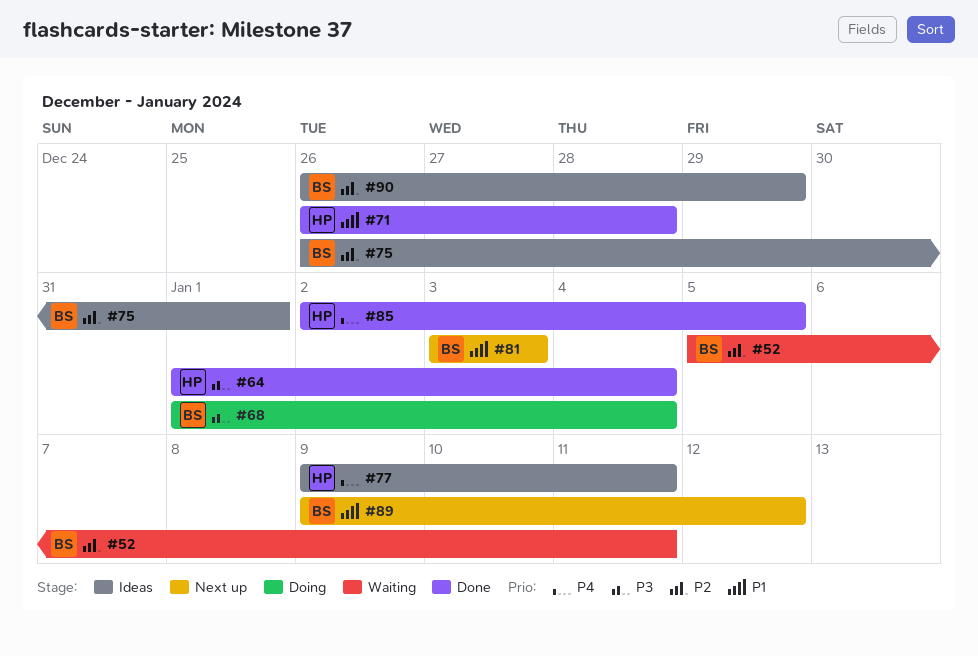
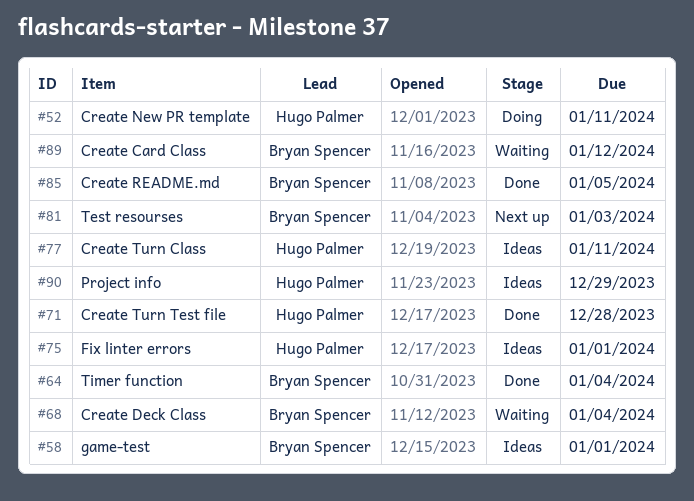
#52, status: Waiting -> Doing
#52, owner: Bryan Spencer -> Hugo Palmer
#58: none -> present
#64, owner: Hugo Palmer -> Bryan Spencer
#68, status: Doing -> Waiting
#75, owner: Bryan Spencer -> Hugo Palmer
#85, owner: Hugo Palmer -> Bryan Spencer
#89, status: Next up -> Waiting
#90, owner: Bryan Spencer -> Hugo Palmer

